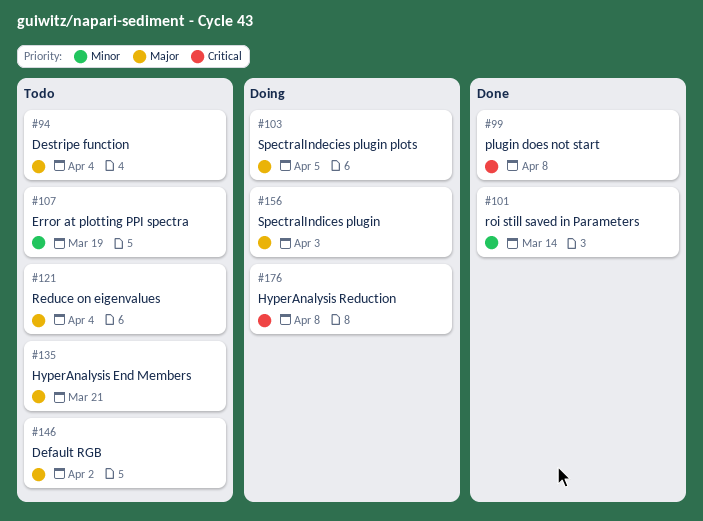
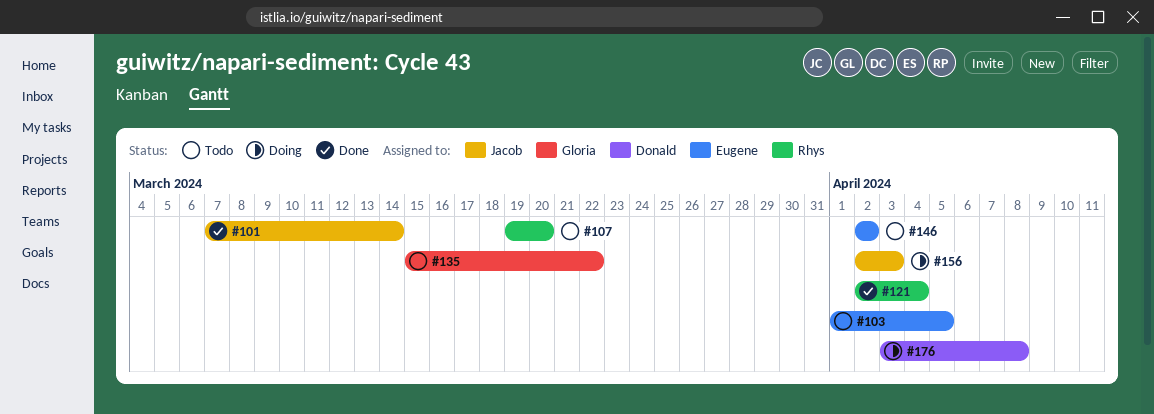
#94: present -> none
#99: present -> none
#103, status: Doing -> Todo
#107, due: Mar 19 -> Mar 20
#121, status: Todo -> Done
#135, due: Mar 21 -> Mar 22

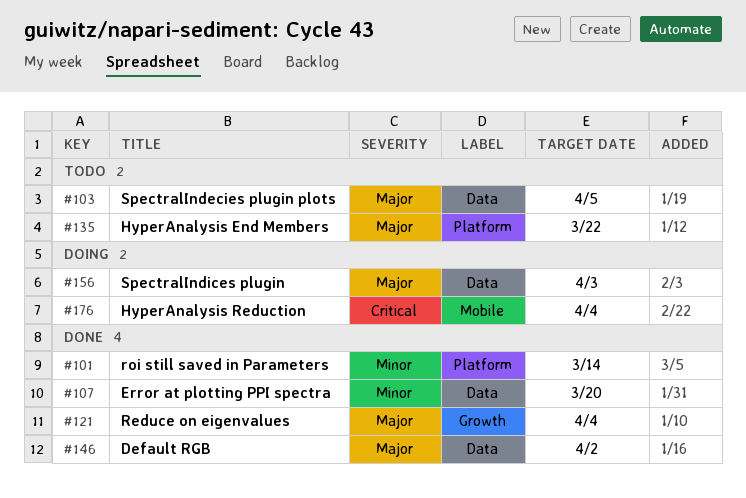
#107, status: Todo -> Done
#146, status: Todo -> Done
#176, due: Apr 8 -> Apr 4

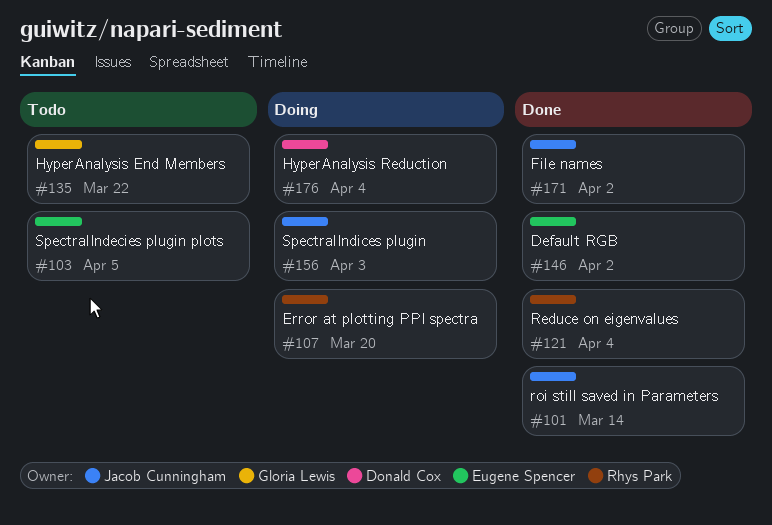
#107, status: Done -> Doing
#171: none -> present

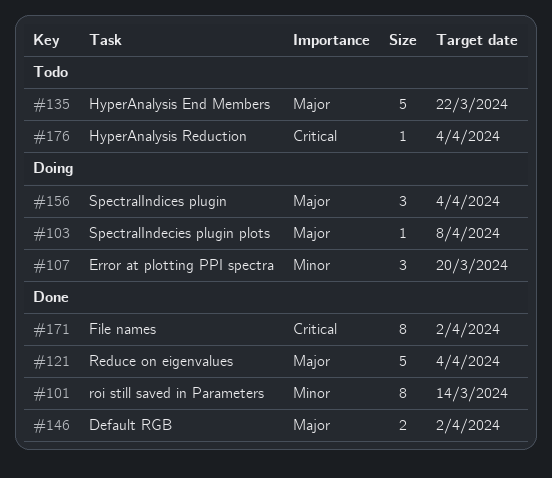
#103, status: Todo -> Doing
#103, due: Apr 5 -> Apr 8
#156, due: Apr 3 -> Apr 4
#176, status: Doing -> Todo

